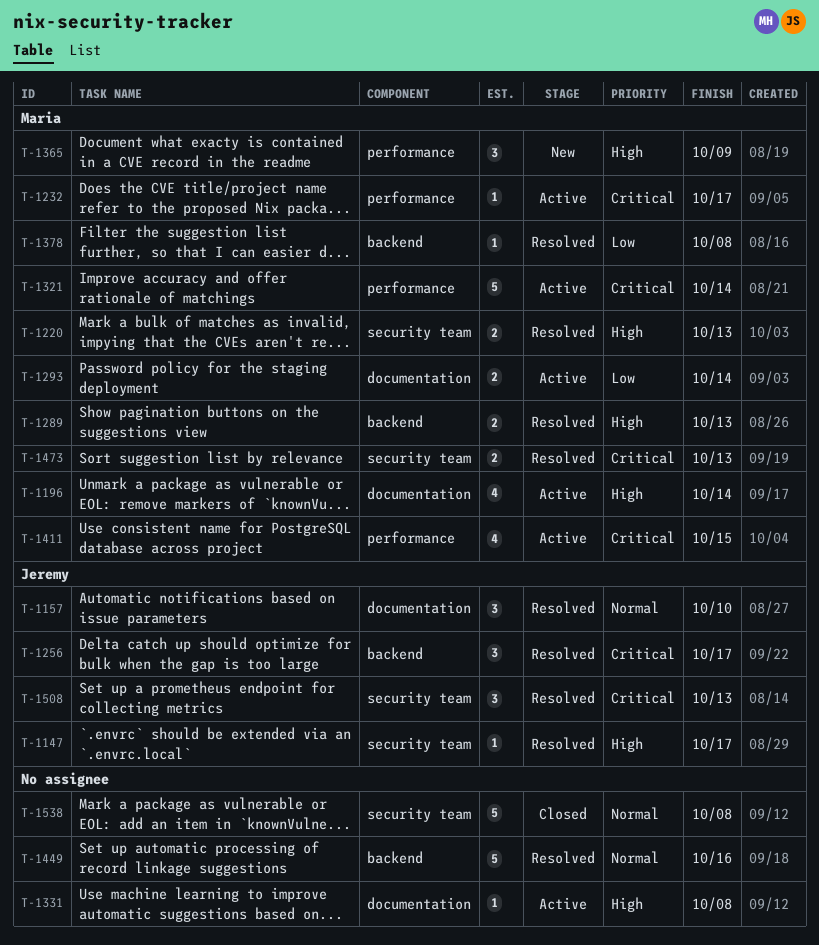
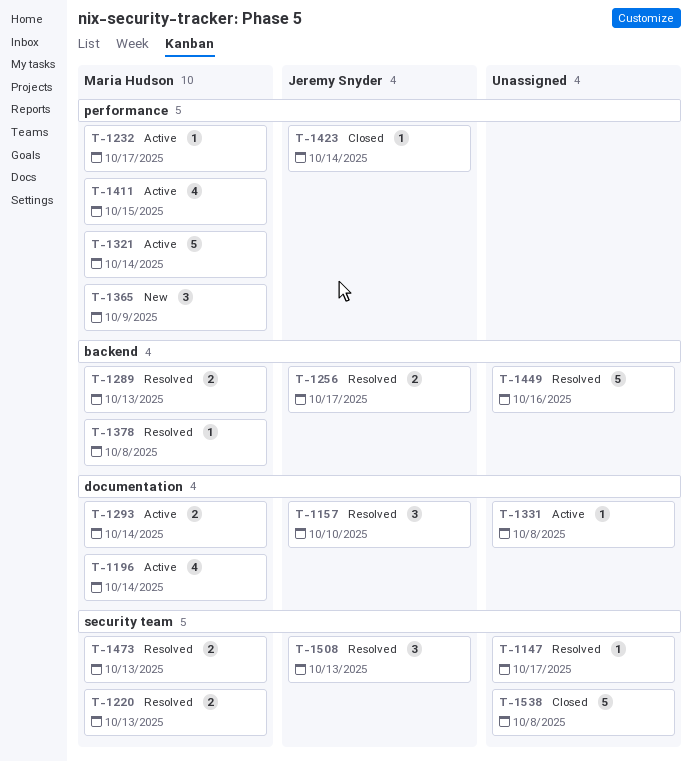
T-1147, owner: Jeremy Snyder -> none
T-1256, estimate: 3 -> 2
T-1423: none -> present

